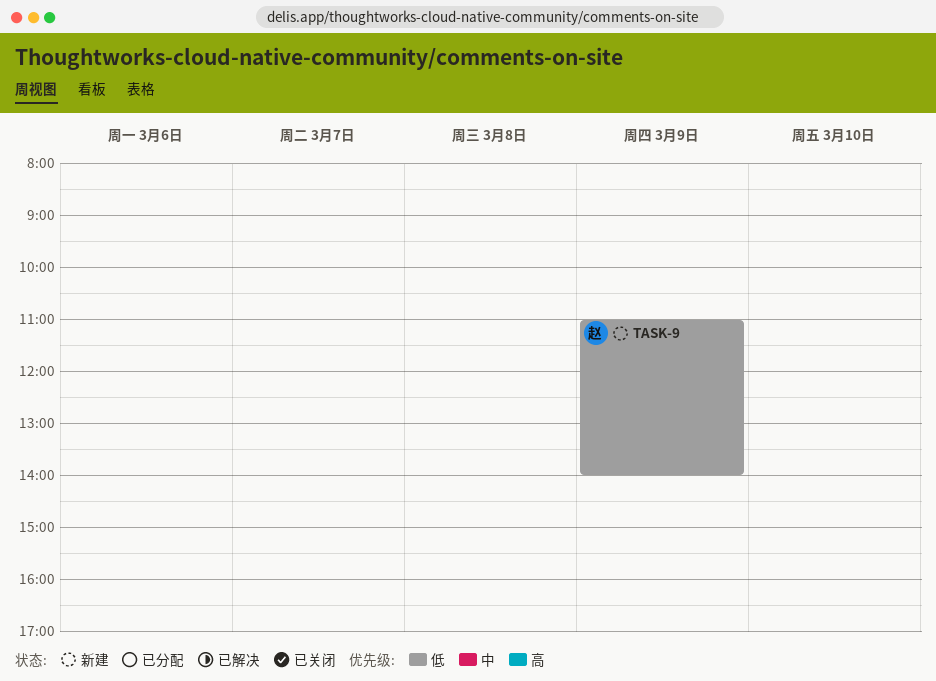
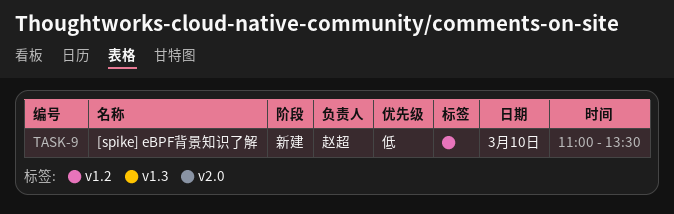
TASK-9, day: Mar 9 -> Mar 10
TASK-9, ends: 14:00 -> 13:30

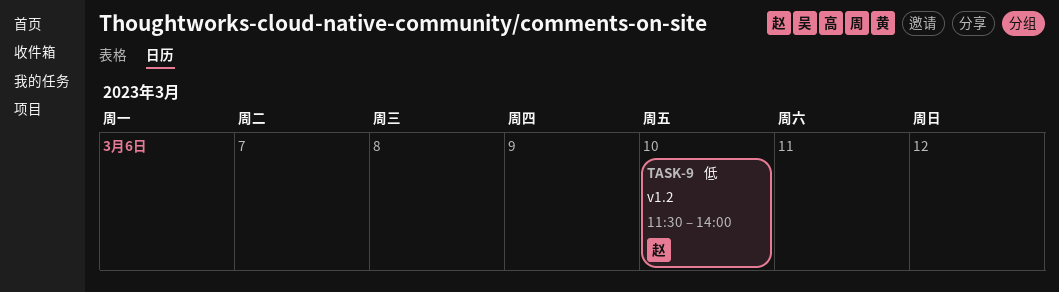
TASK-9, begins: 11:00 -> 11:30
TASK-9, ends: 13:30 -> 14:00

